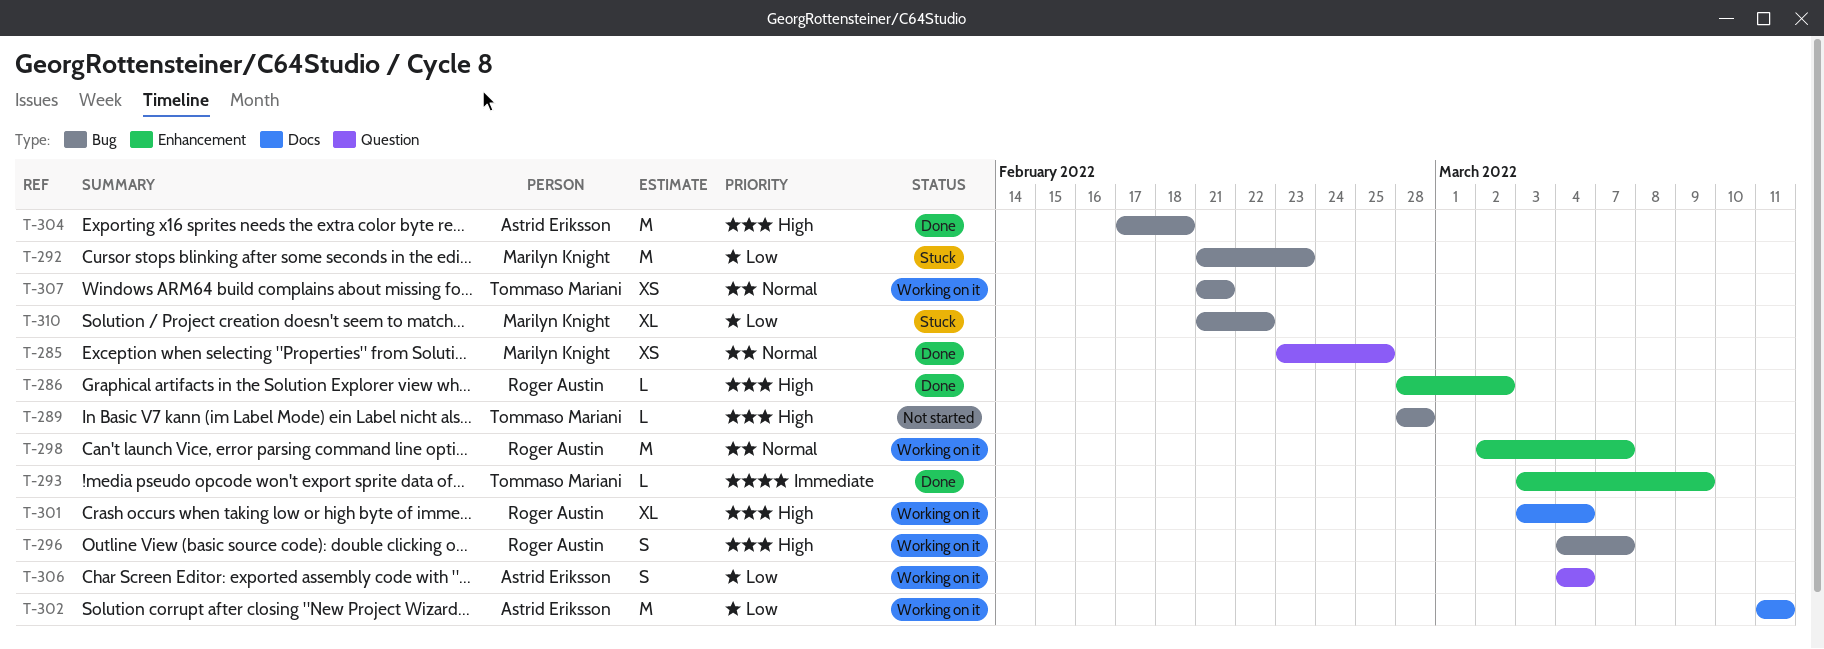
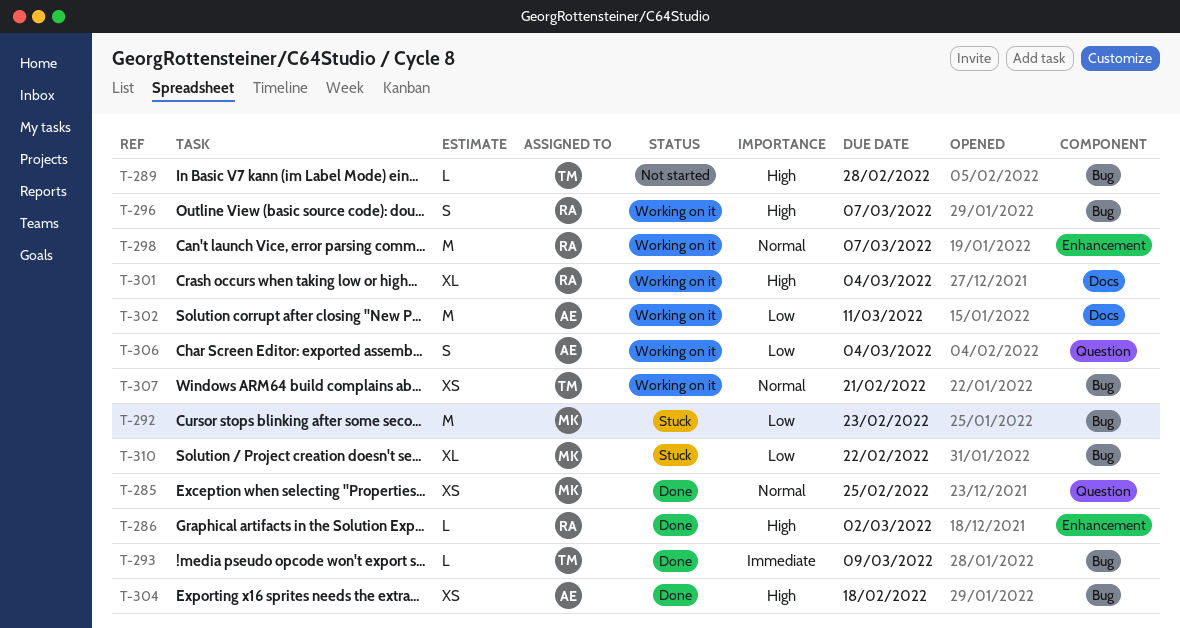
T-293, label: Enhancement -> Bug
T-304, estimate: M -> XS

